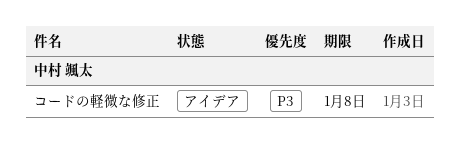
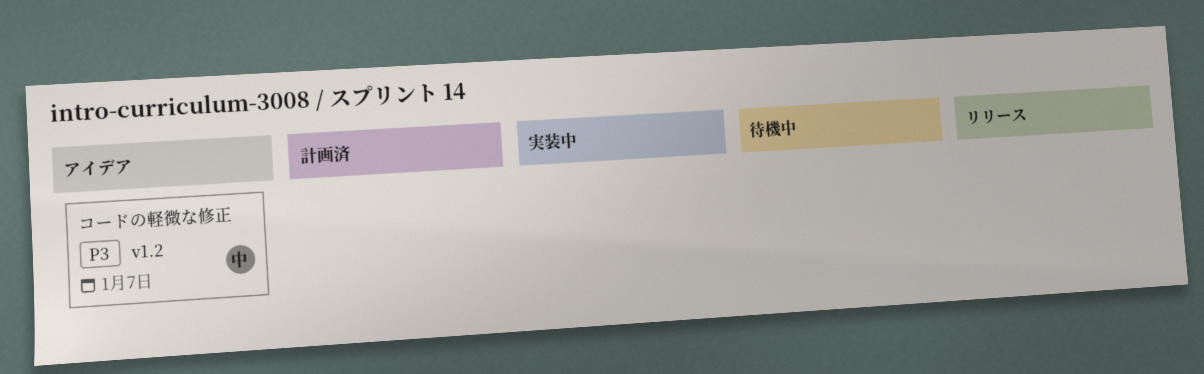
コードの軽微な修正, due: Jan 8 -> Jan 7

